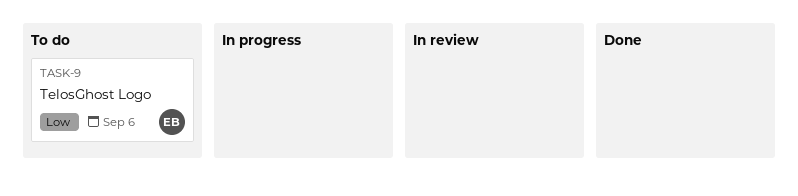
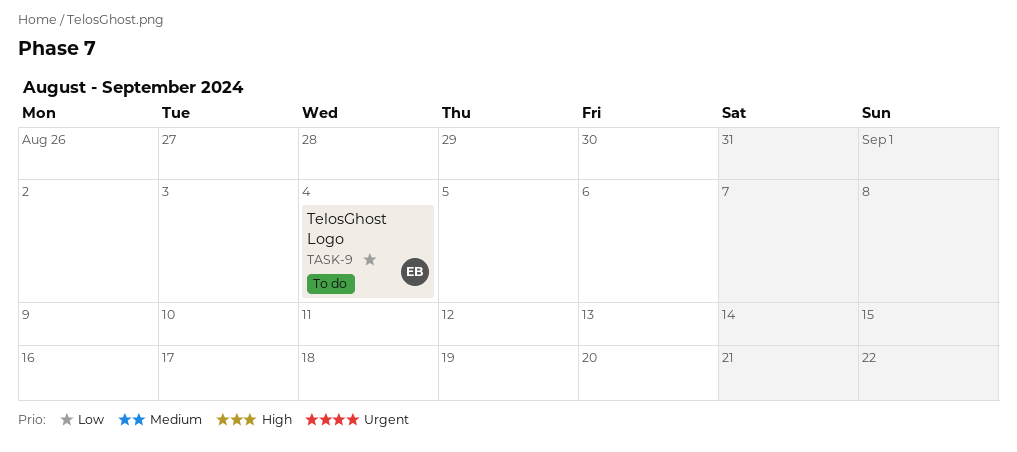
TASK-9, due: Sep 6 -> Sep 4

